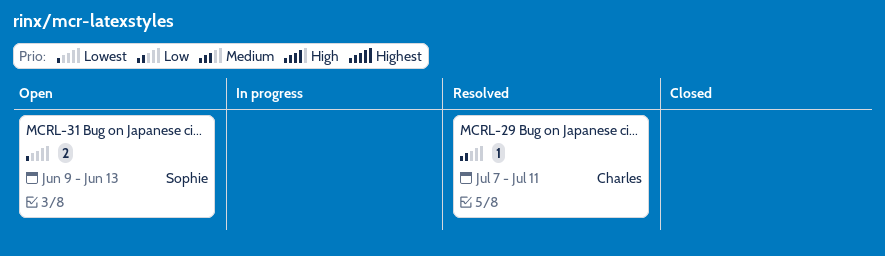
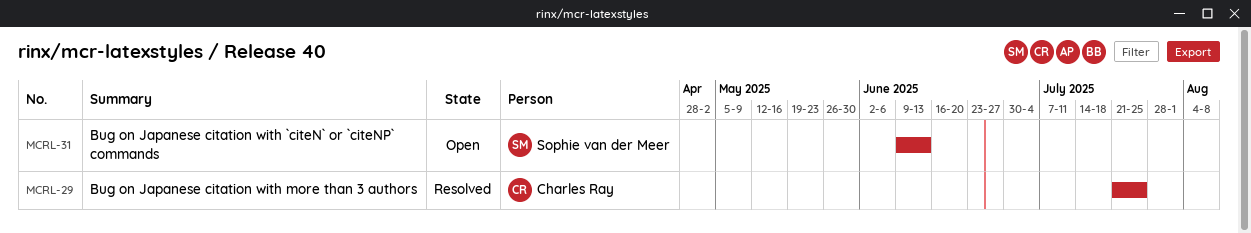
MCRL-29, start: Jul 7 -> Jul 21
MCRL-29, due: Jul 11 -> Jul 25

